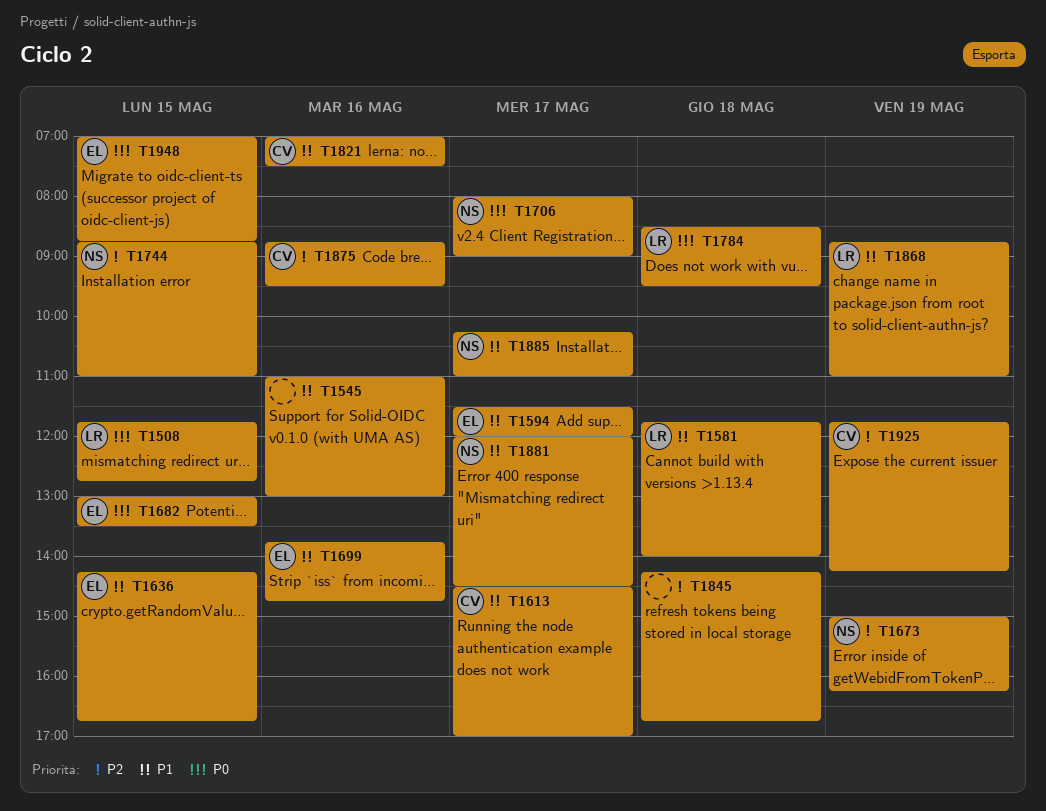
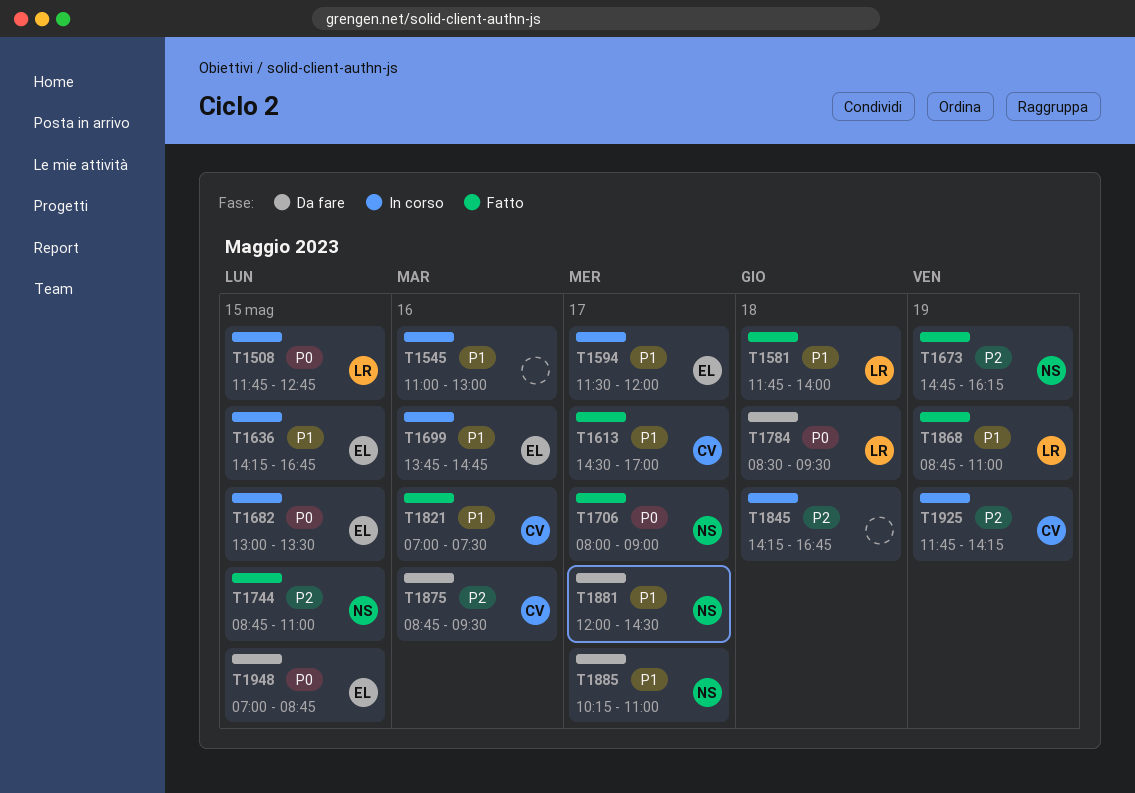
T1673, begins: 15:00 -> 14:45

